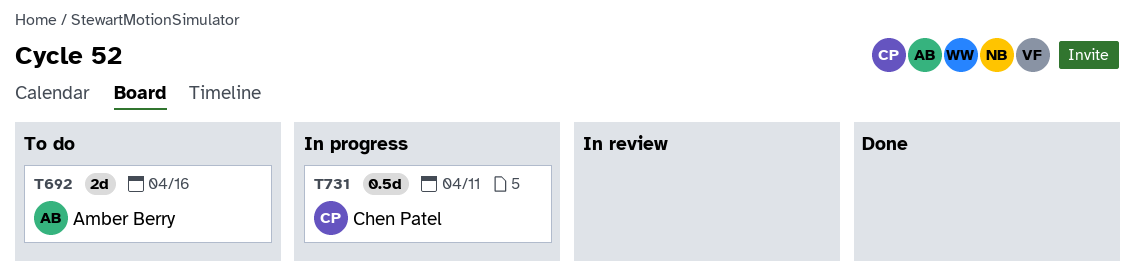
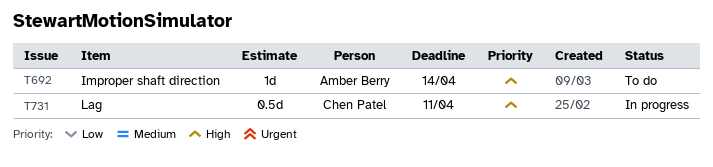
T692, estimate: 2d -> 1d
T692, due: Apr 16 -> Apr 14

